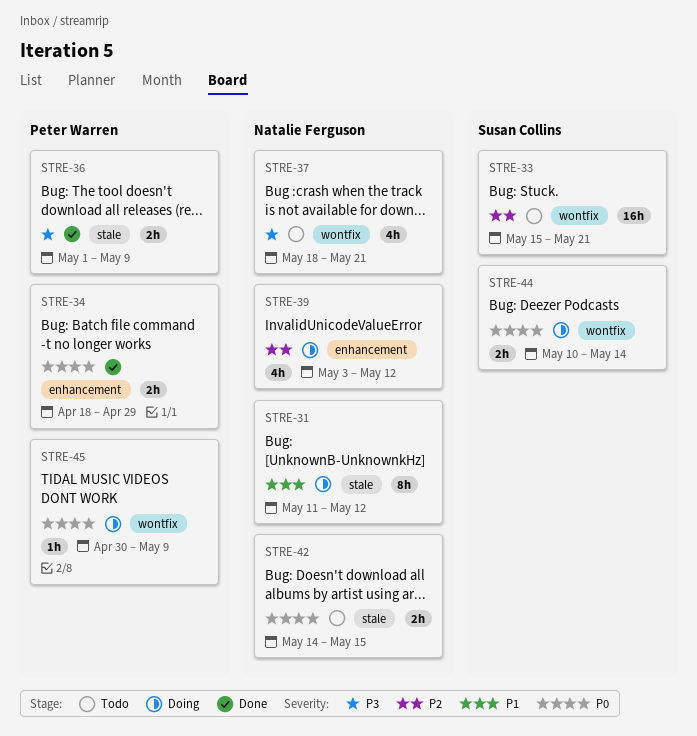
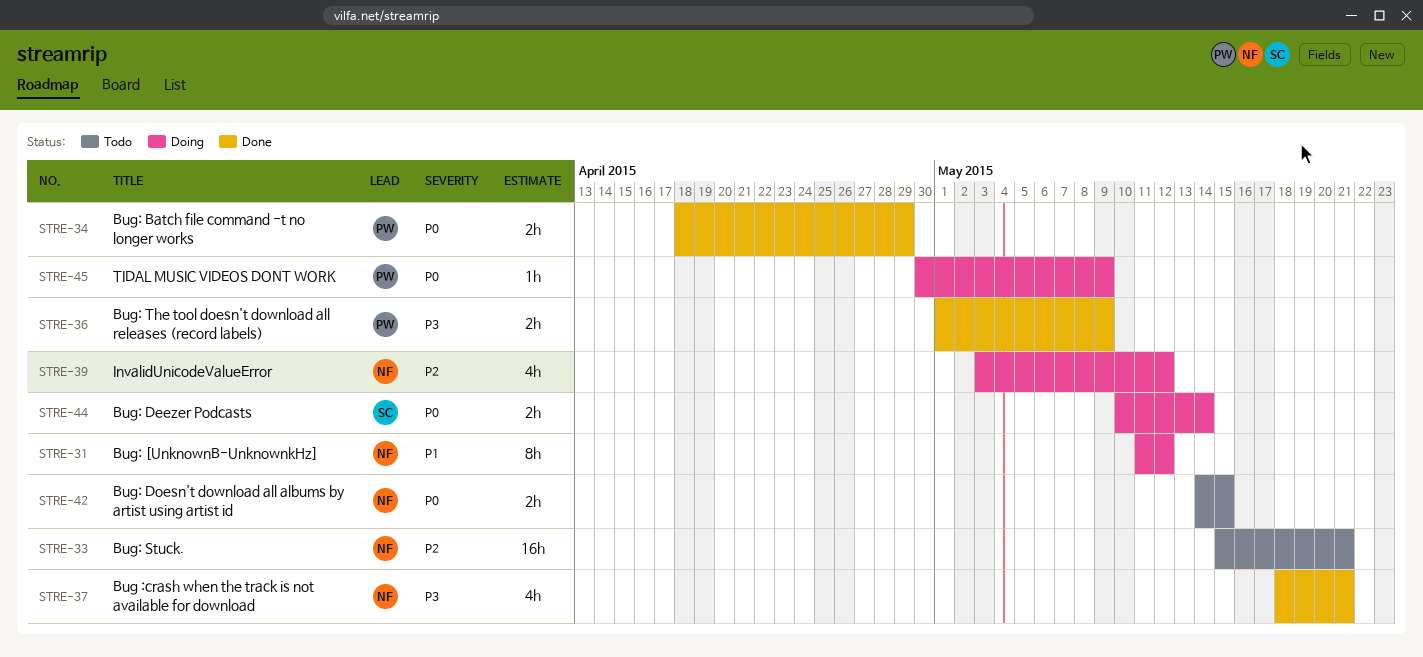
STRE-33, owner: Susan Collins -> Natalie Ferguson
STRE-37, status: Todo -> Done

